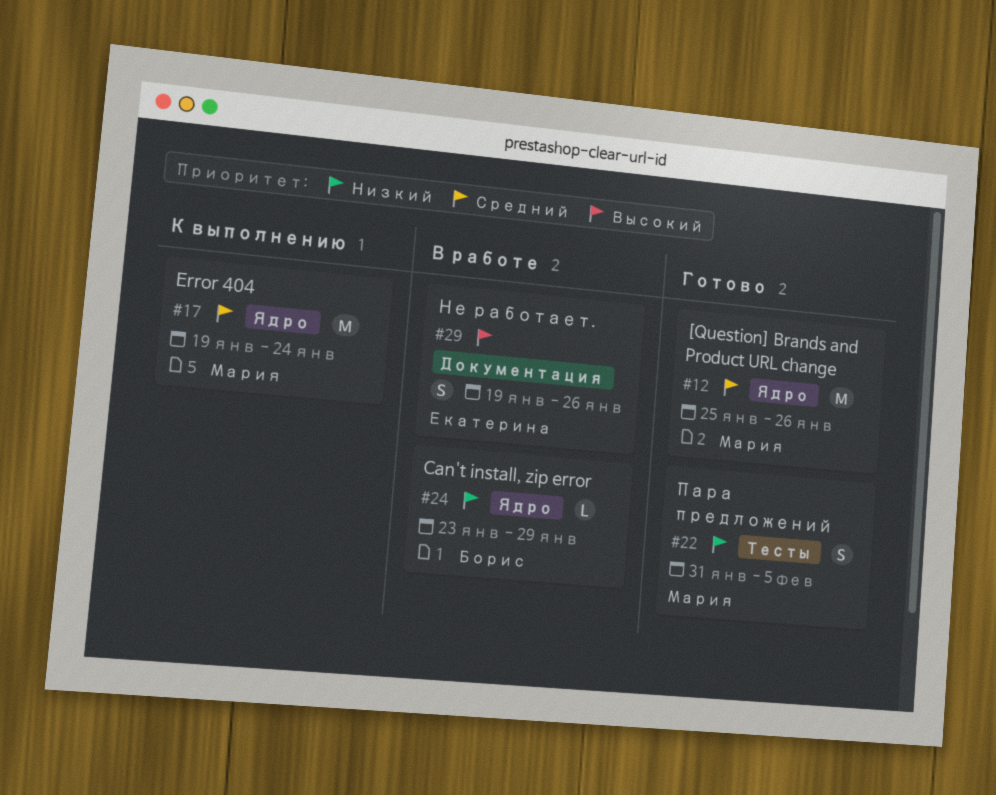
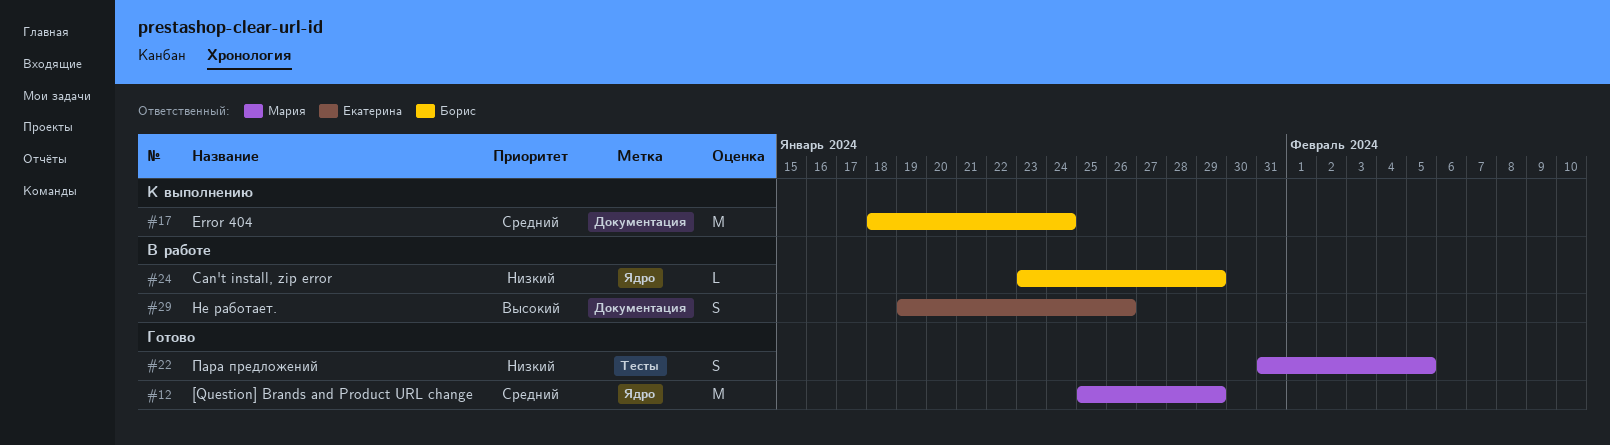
#12, due: Jan 26 -> Jan 29
#17, owner: Мария -> Борис
#17, label: Ядро -> Документация
#17, start: Jan 19 -> Jan 18

